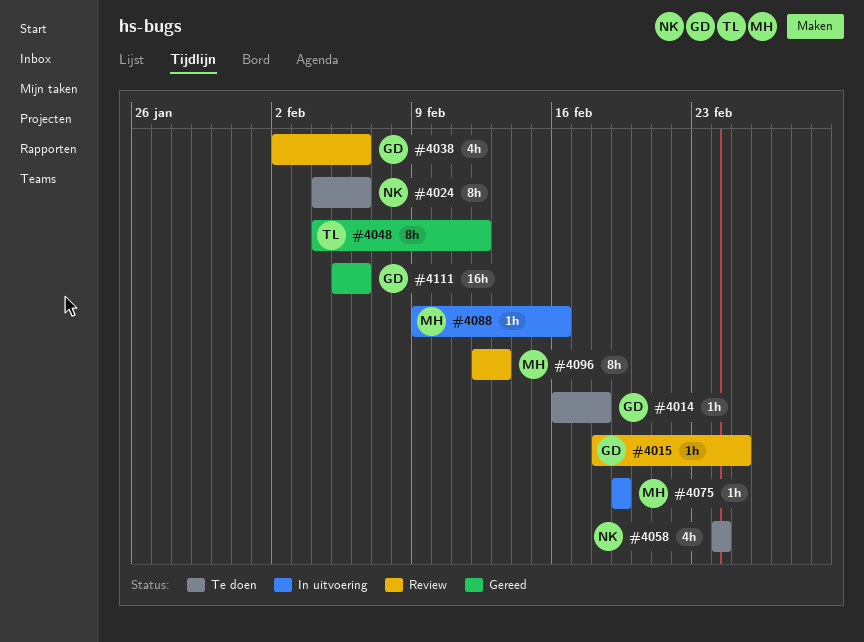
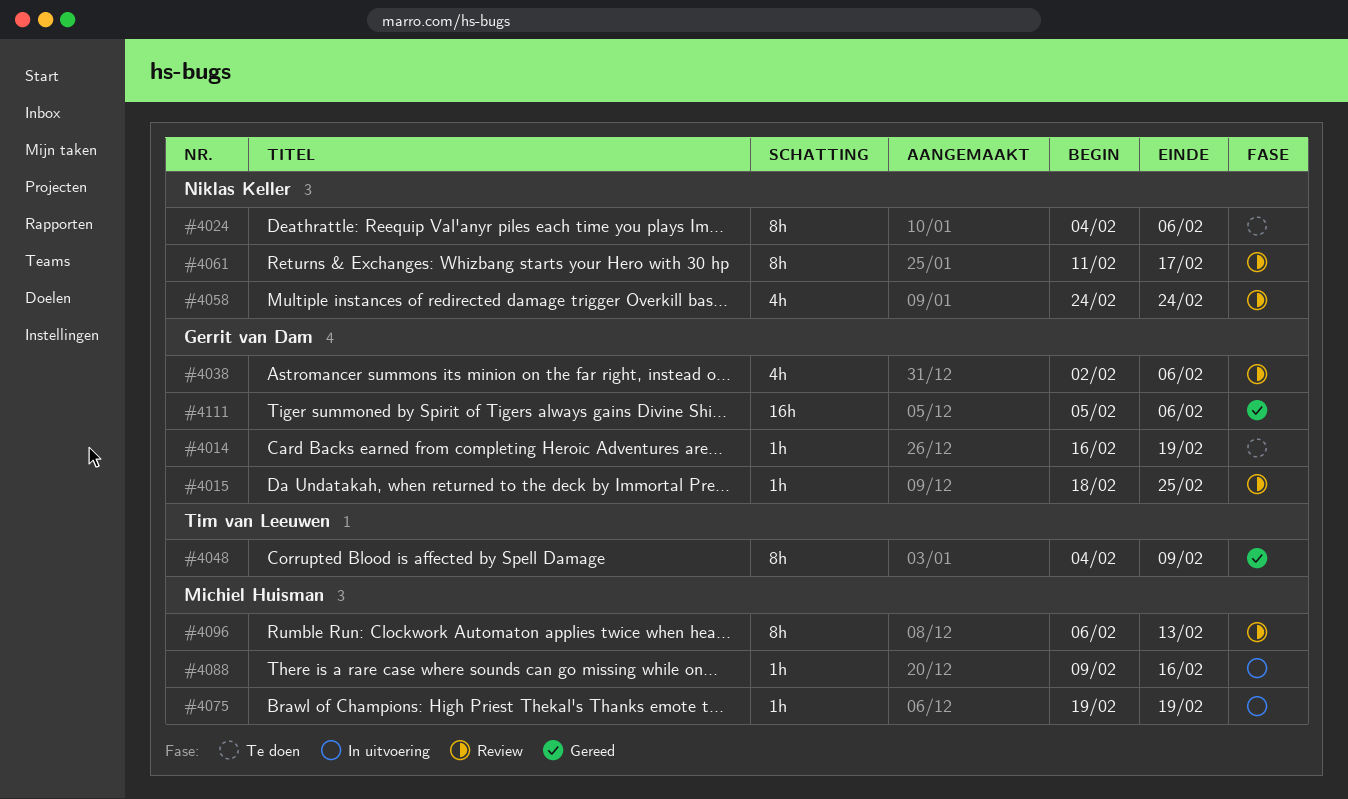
#4014, due: Feb 18 -> Feb 19
#4048, due: Feb 12 -> Feb 9
#4058, status: Te doen -> Review
#4061: none -> present
#4096, start: Feb 12 -> Feb 6

